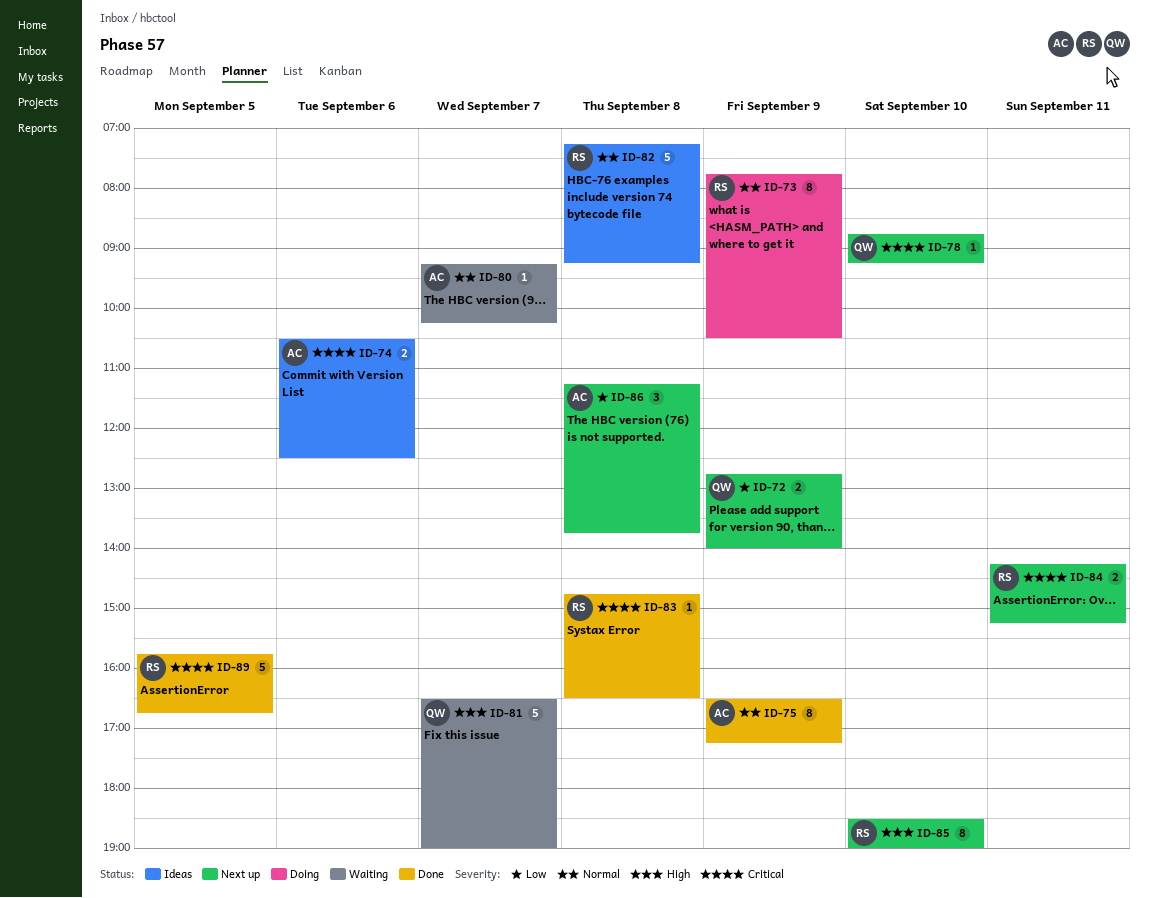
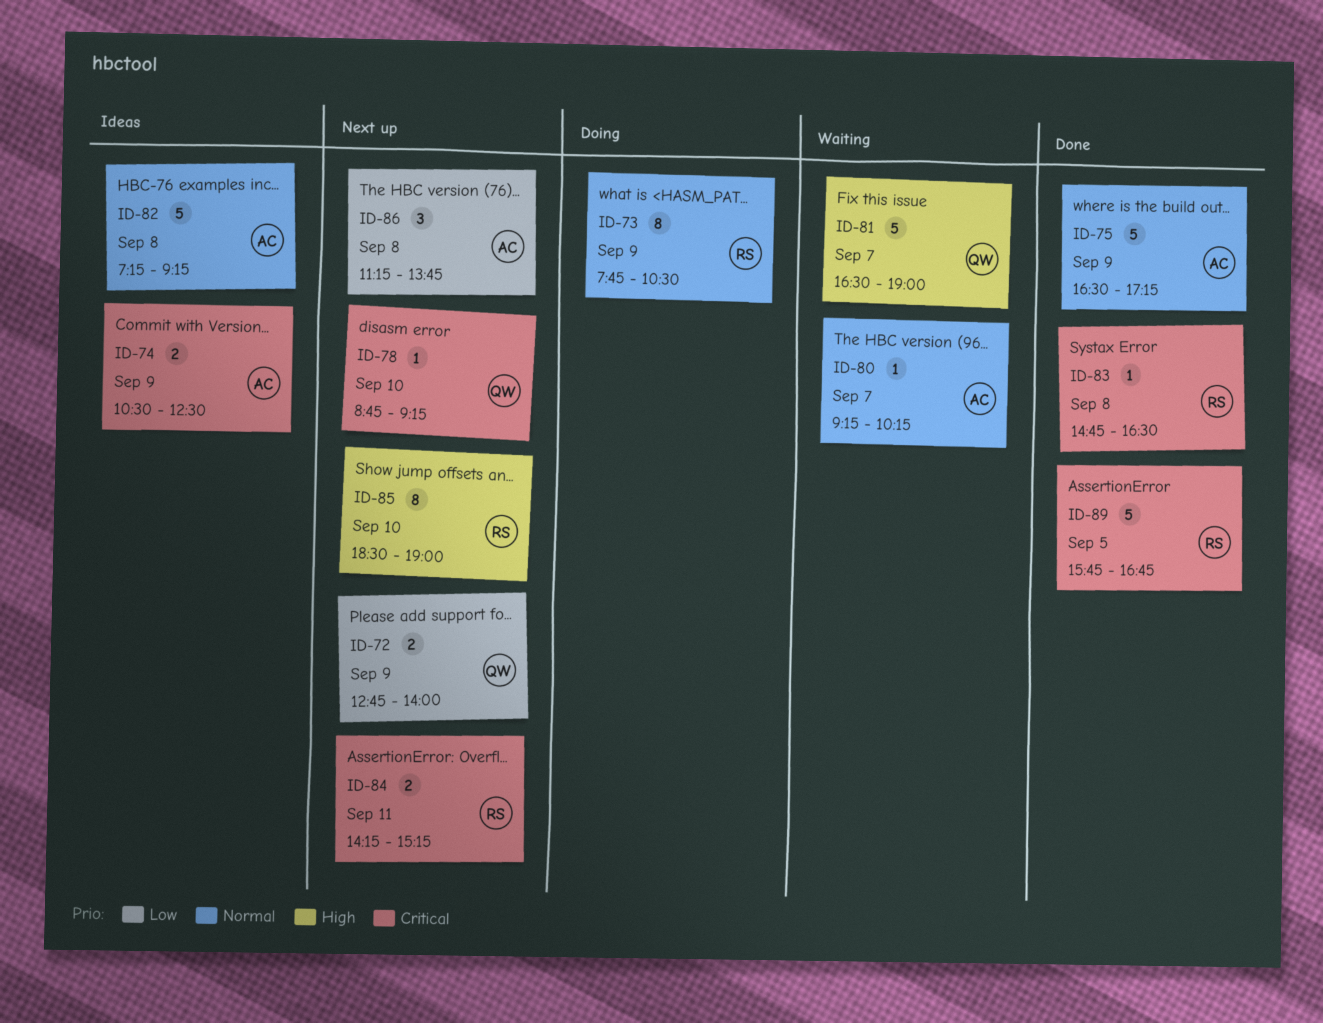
ID-74, day: Sep 6 -> Sep 9
ID-75, estimate: 8 -> 5
ID-82, owner: RS -> AC

